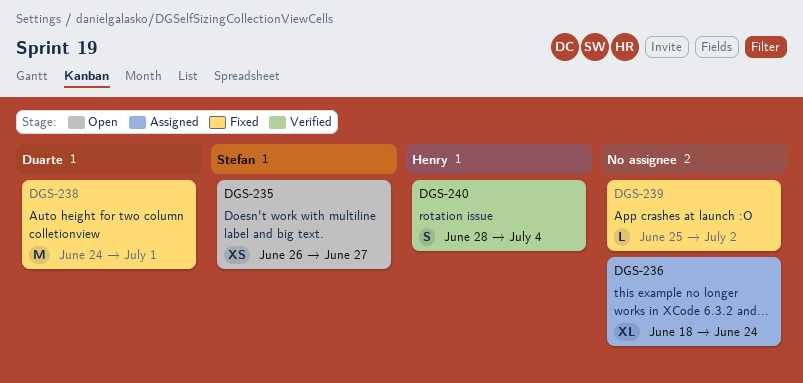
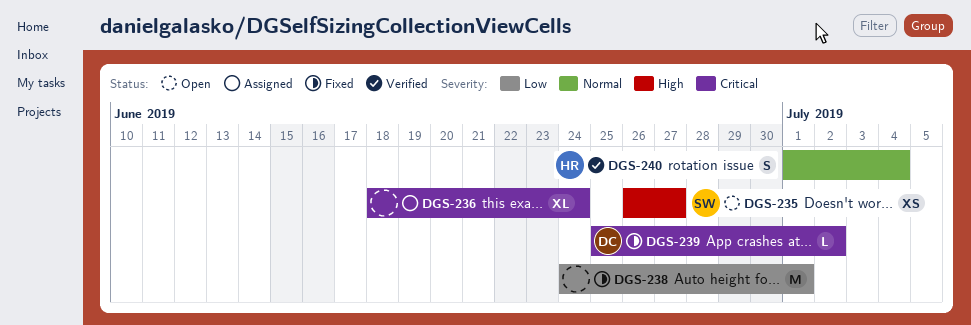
DGS-238, owner: Duarte -> none
DGS-239, owner: none -> Duarte
DGS-240, start: Jun 28 -> Jul 1

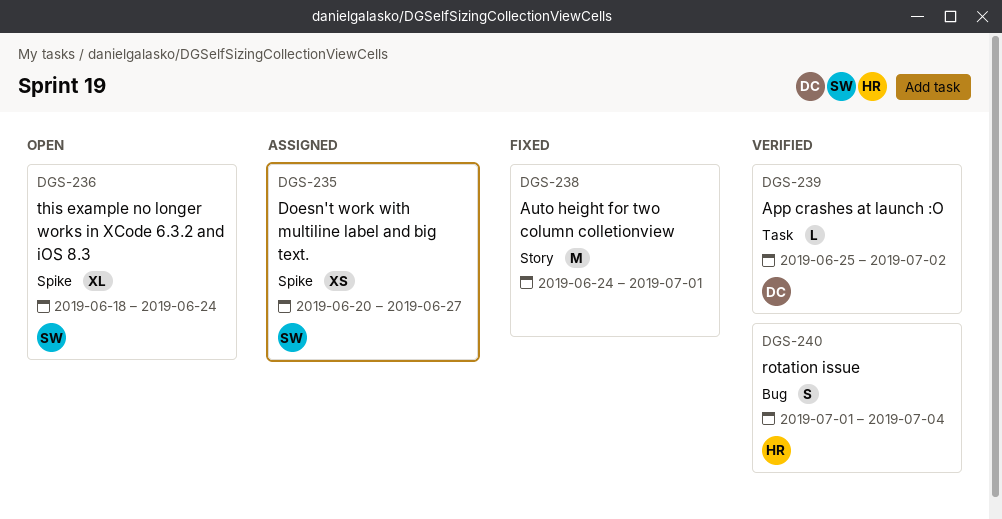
DGS-235, status: Open -> Assigned
DGS-235, start: Jun 26 -> Jun 20
DGS-236, status: Assigned -> Open
DGS-236, owner: none -> SW
DGS-239, status: Fixed -> Verified

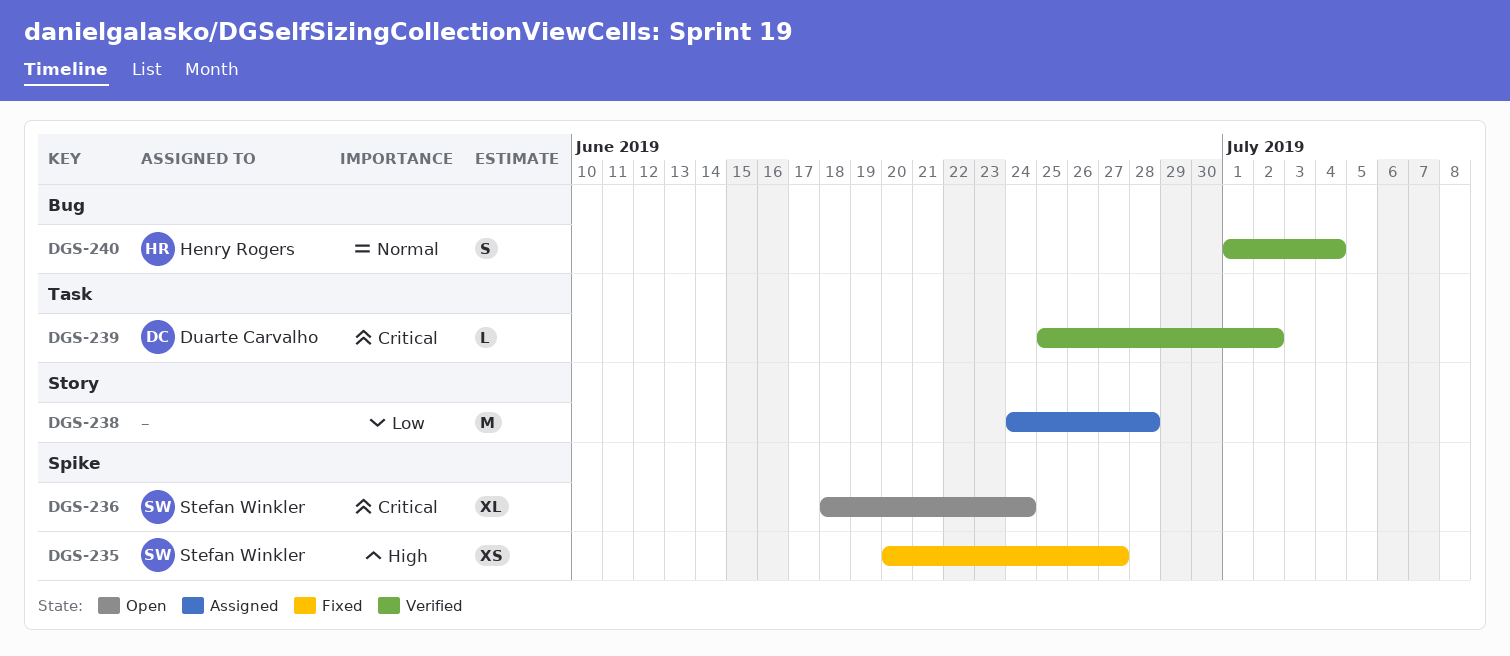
DGS-235, status: Assigned -> Fixed
DGS-238, status: Fixed -> Assigned
DGS-238, due: Jul 1 -> Jun 28

